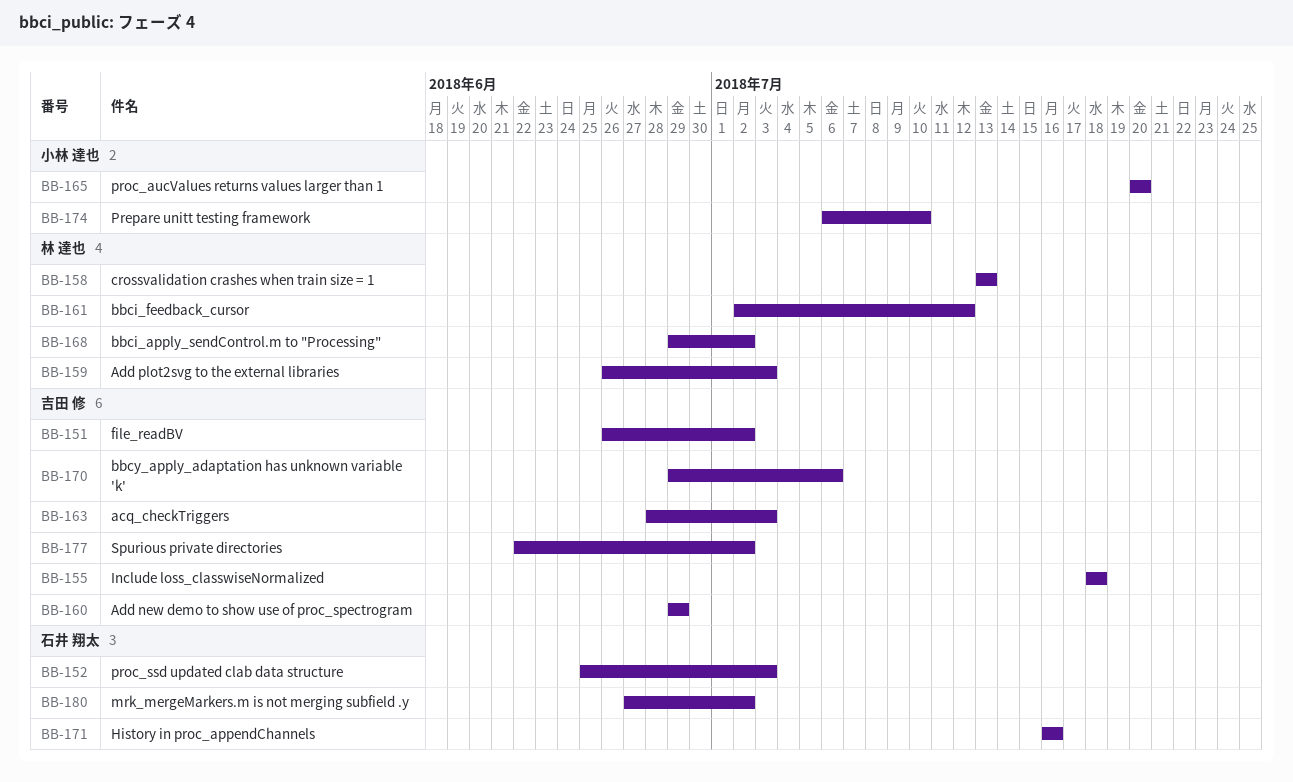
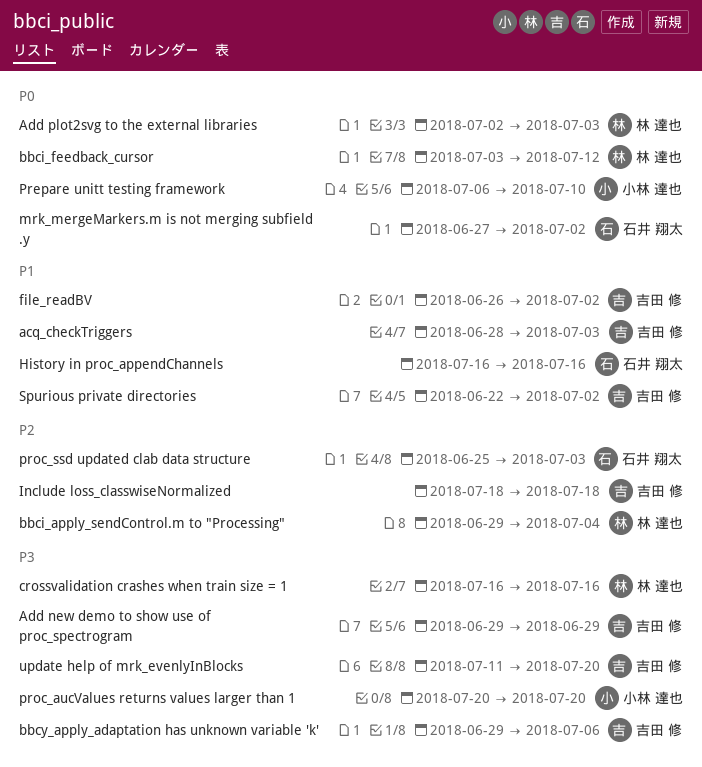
Add plot2svg to the external libraries, start: Jun 26 -> Jul 2
bbci_apply_sendControl.m to "Processing", due: Jul 2 -> Jul 4
bbci_feedback_cursor, start: Jul 2 -> Jul 3
crossvalidation crashes when train size = 1, start: Jul 13 -> Jul 16
crossvalidation crashes when train size = 1, due: Jul 13 -> Jul 16
update help of mrk_evenlyInBlocks: none -> present

